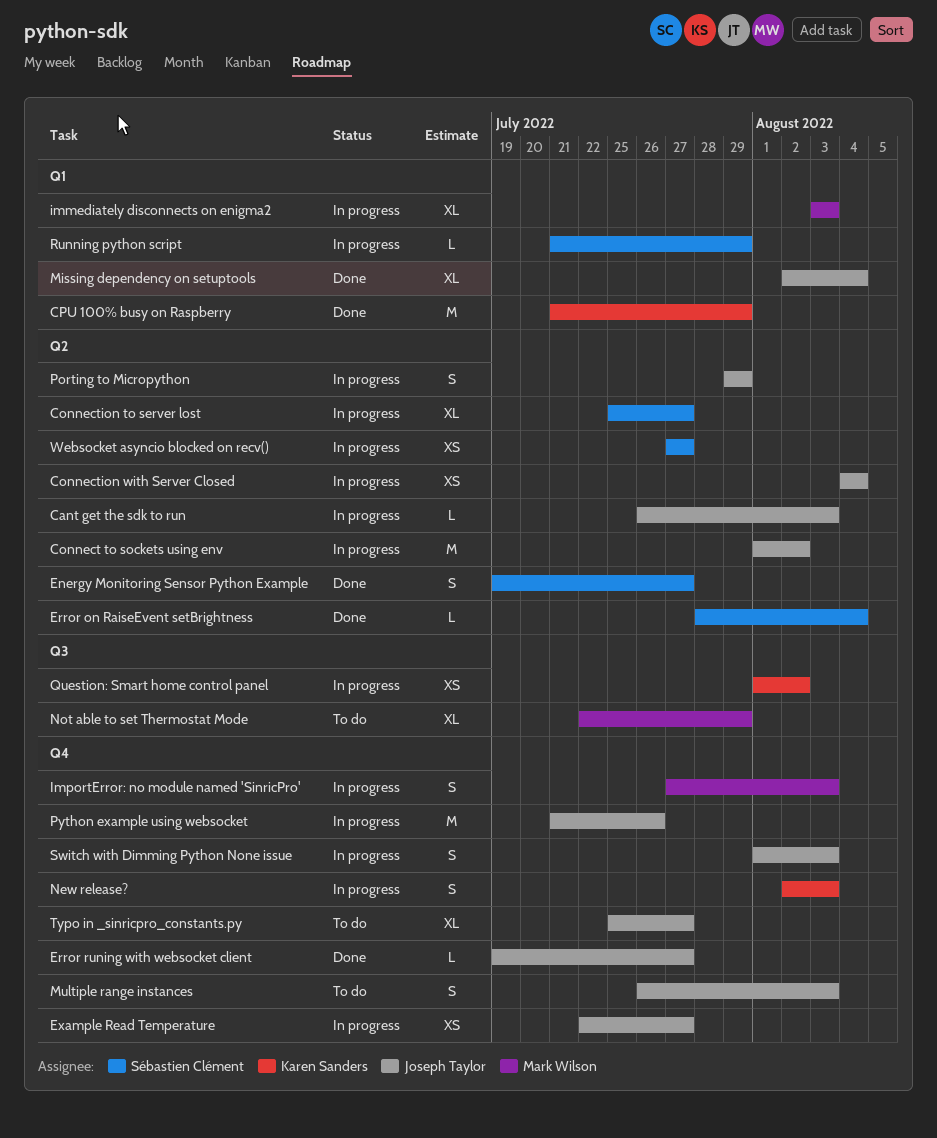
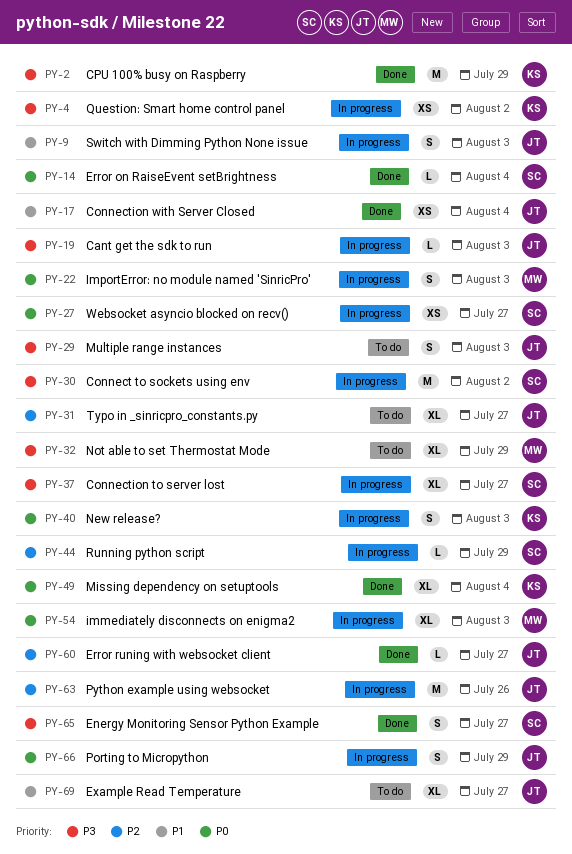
Connect to sockets using env, owner: Joseph Taylor -> Sébastien Clément
Connection with Server Closed, status: In progress -> Done
Example Read Temperature, status: In progress -> To do
Example Read Temperature, estimate: XS -> XL
Missing dependency on setuptools, owner: Joseph Taylor -> Karen Sanders

